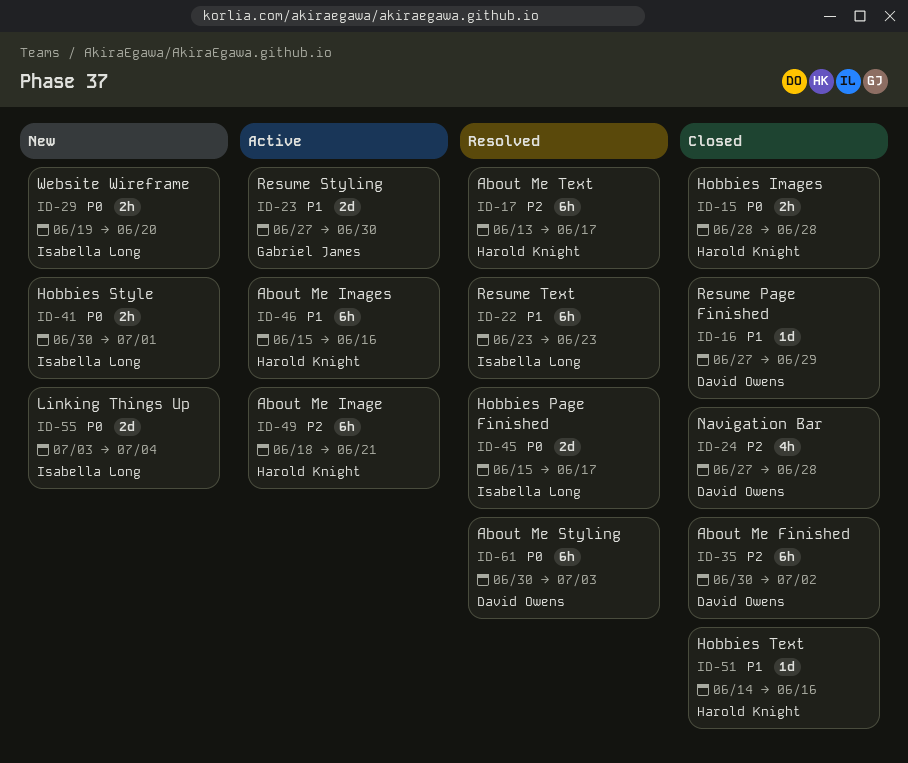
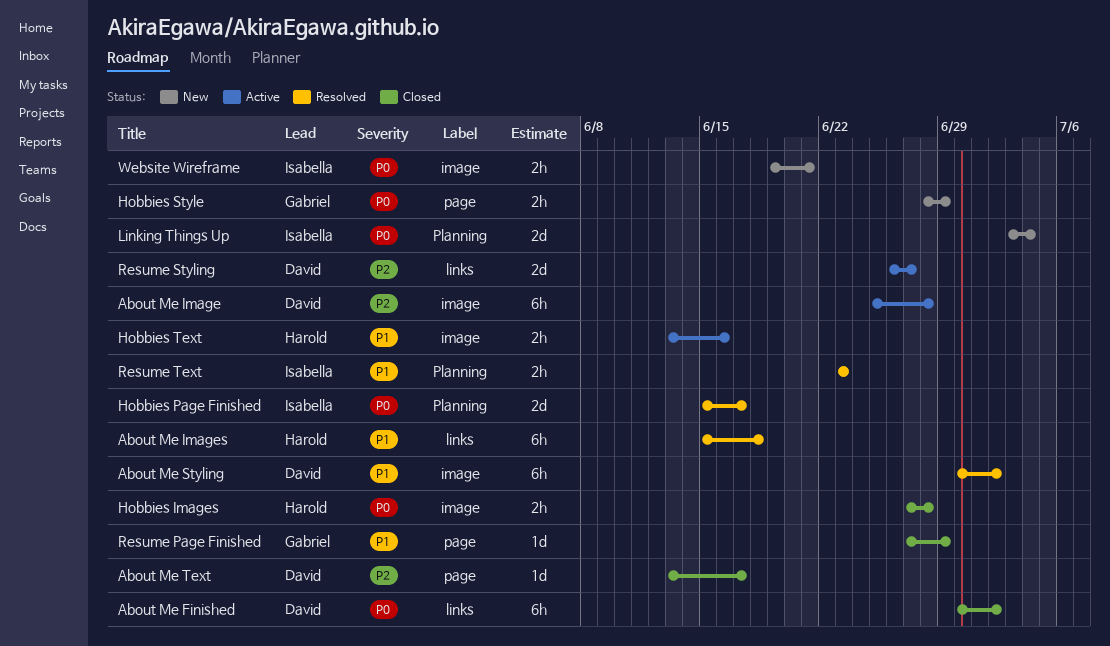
About Me Finished, priority: P2 -> P0
About Me Image, owner: Harold Knight -> David Owens
About Me Image, start: Jun 18 -> Jun 25
About Me Image, due: Jun 21 -> Jun 28
About Me Images, status: Active -> Resolved
About Me Images, due: Jun 16 -> Jun 18
About Me Styling, priority: P0 -> P1
About Me Styling, due: Jul 3 -> Jul 2
About Me Text, status: Resolved -> Closed
About Me Text, owner: Harold Knight -> David Owens
About Me Text, estimate: 6h -> 1d
Hobbies Images, start: Jun 28 -> Jun 27
Hobbies Style, owner: Isabella Long -> Gabriel James
Hobbies Style, start: Jun 30 -> Jun 28
Hobbies Style, due: Jul 1 -> Jun 29
Hobbies Text, status: Closed -> Active
Hobbies Text, estimate: 1d -> 2h
Hobbies Text, start: Jun 14 -> Jun 13
Navigation Bar: present -> none
Resume Page Finished, owner: David Owens -> Gabriel James
Resume Styling, owner: Gabriel James -> David Owens
Resume Styling, priority: P1 -> P2
Resume Styling, start: Jun 27 -> Jun 26
Resume Styling, due: Jun 30 -> Jun 27
Resume Text, estimate: 6h -> 2h
Website Wireframe, due: Jun 20 -> Jun 21

